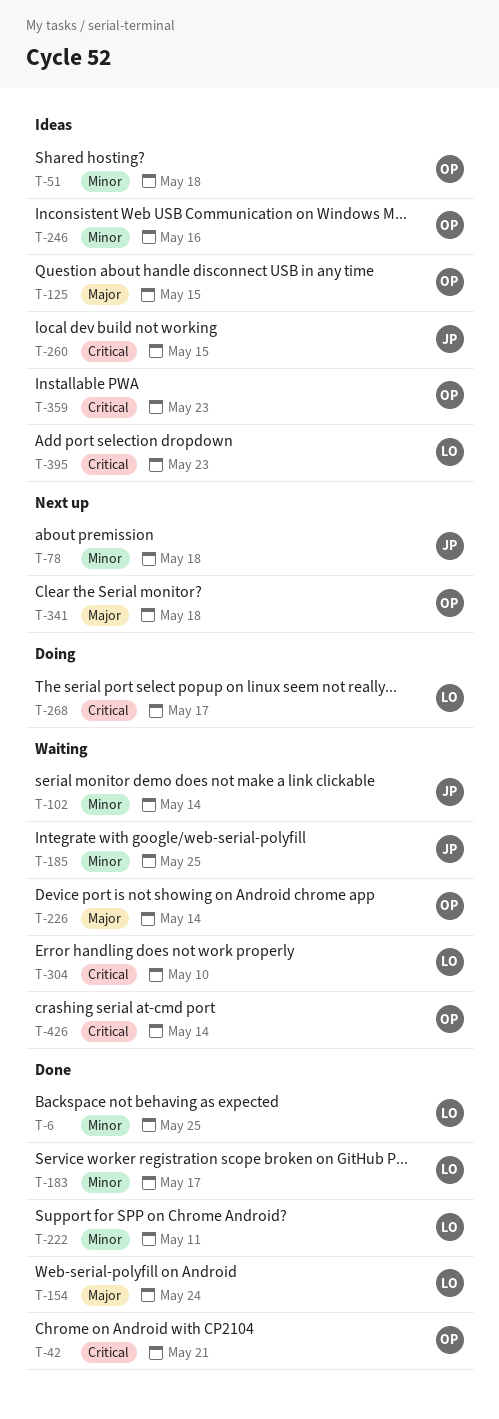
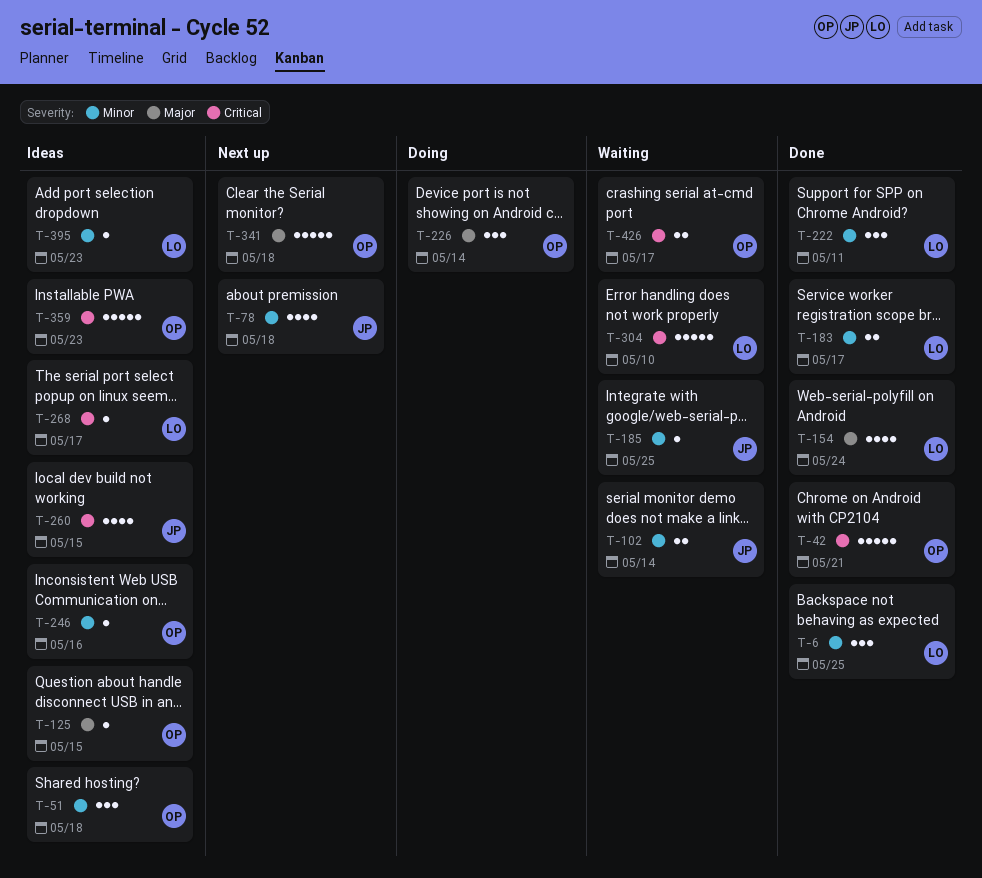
T-226, status: Waiting -> Doing
T-268, status: Doing -> Ideas
T-395, priority: Critical -> Minor
T-426, due: May 14 -> May 17

